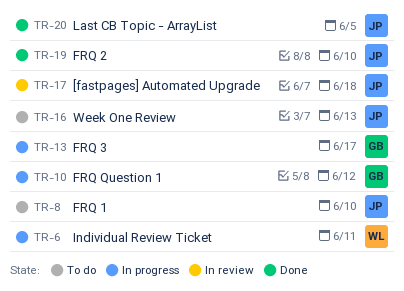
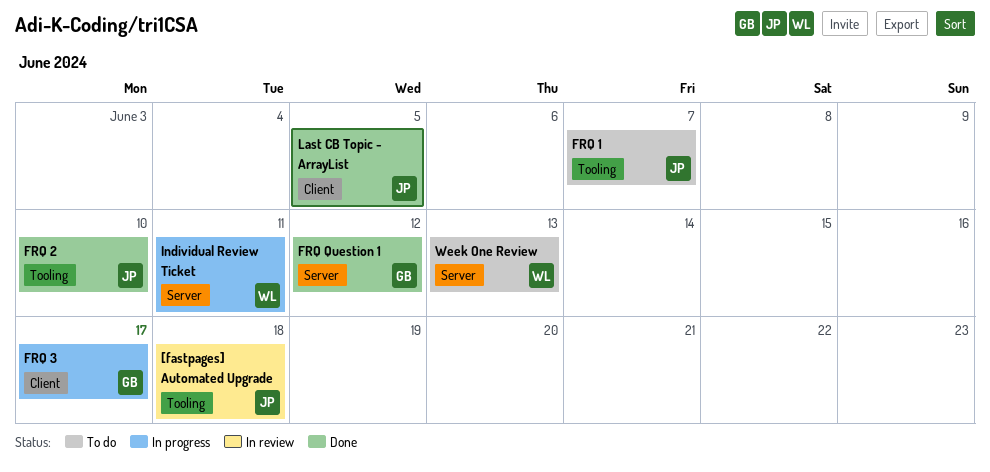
FRQ 1, due: Jun 10 -> Jun 7
FRQ Question 1, status: In progress -> Done
Week One Review, owner: JP -> WL

